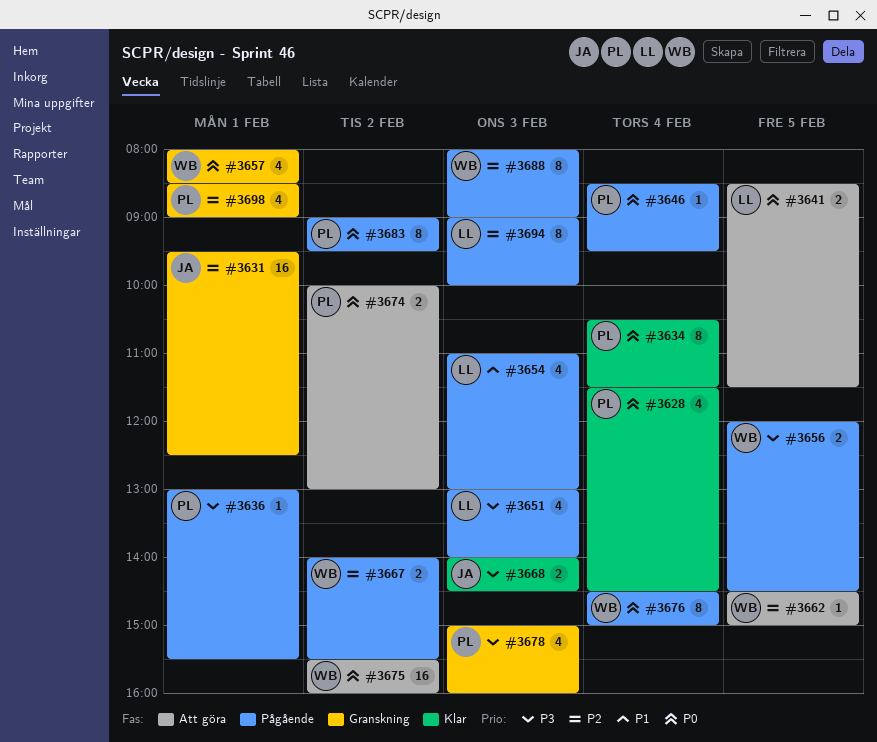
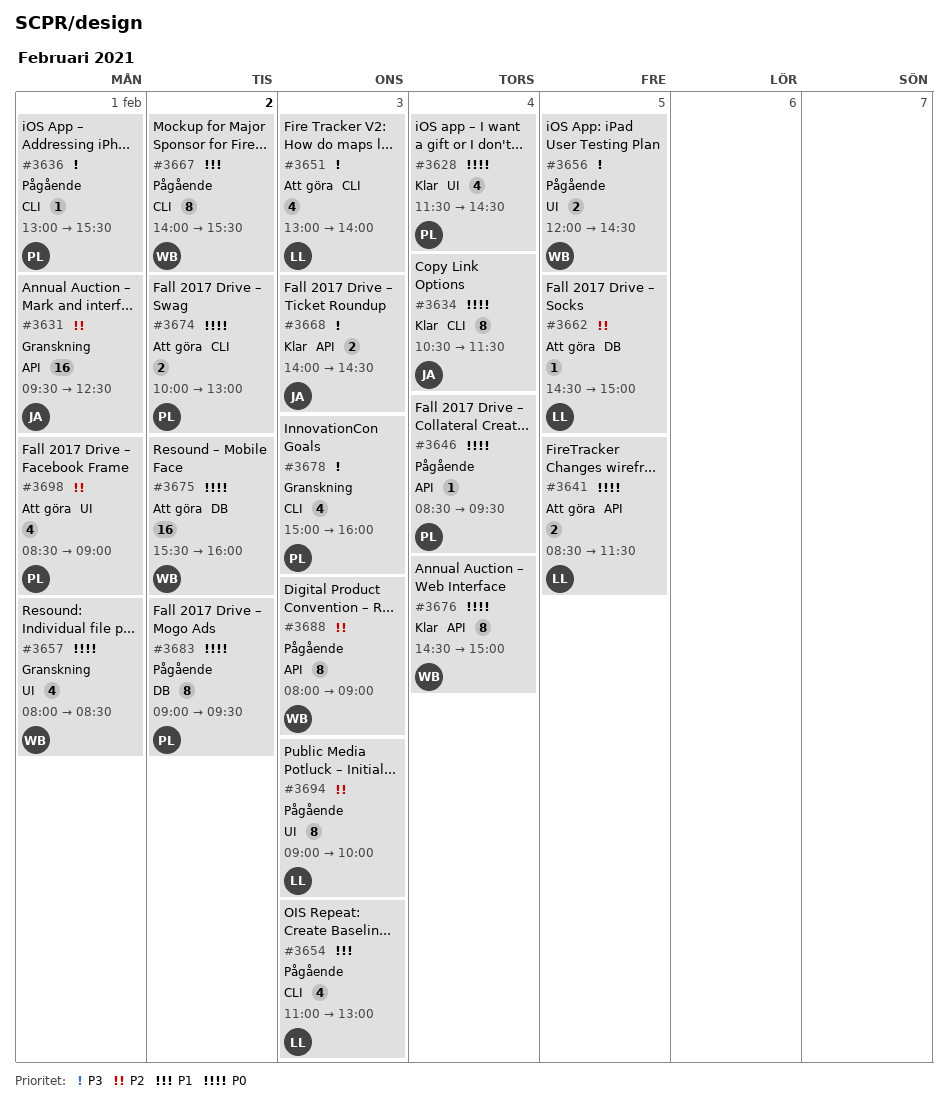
#3634, owner: PL -> JA
#3651, status: Pågående -> Att göra
#3662, owner: WB -> LL
#3667, priority: P2 -> P1
#3667, estimate: 2 -> 8
#3676, status: Pågående -> Klar
#3698, status: Granskning -> Att göra

